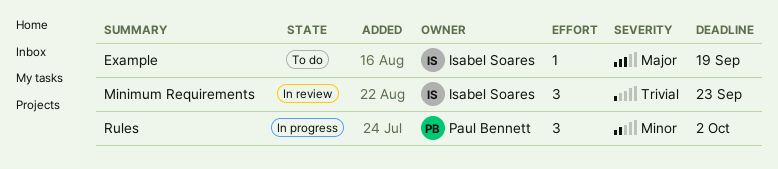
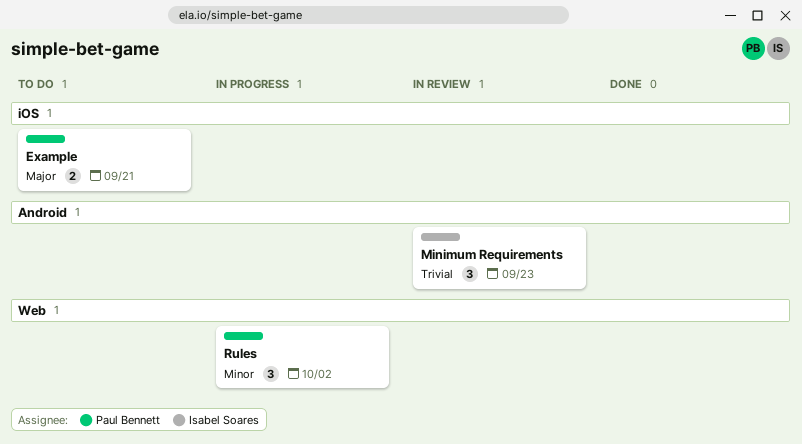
Example, owner: Isabel Soares -> Paul Bennett
Example, estimate: 1 -> 2
Example, due: Sep 19 -> Sep 21

